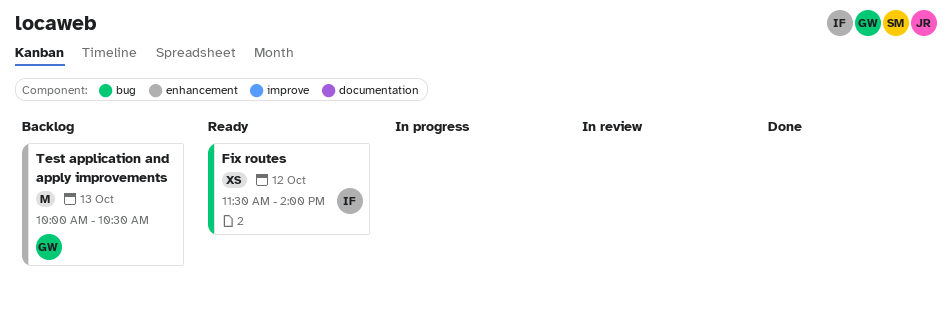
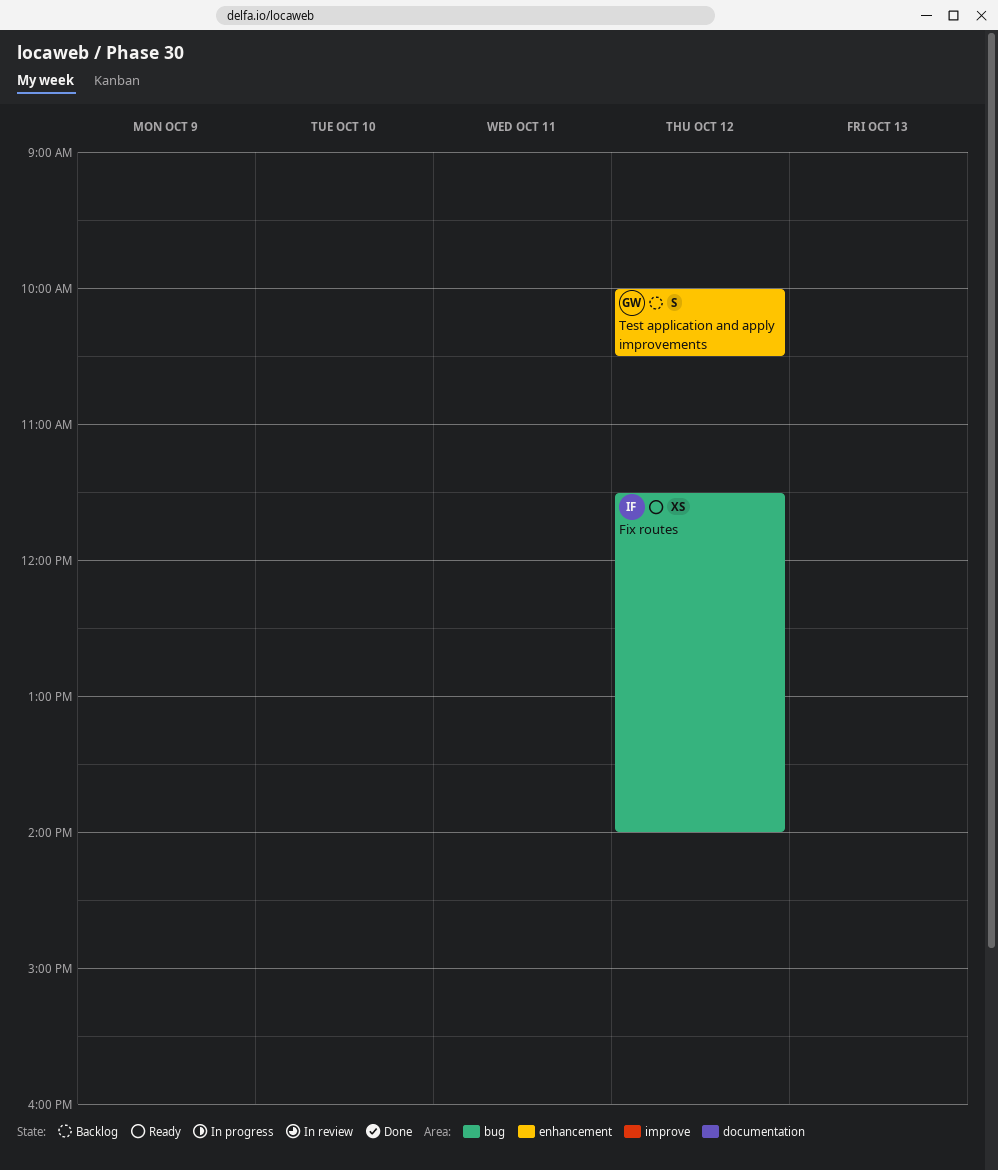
Test application and apply improvements, estimate: M -> S
Test application and apply improvements, day: Oct 13 -> Oct 12

